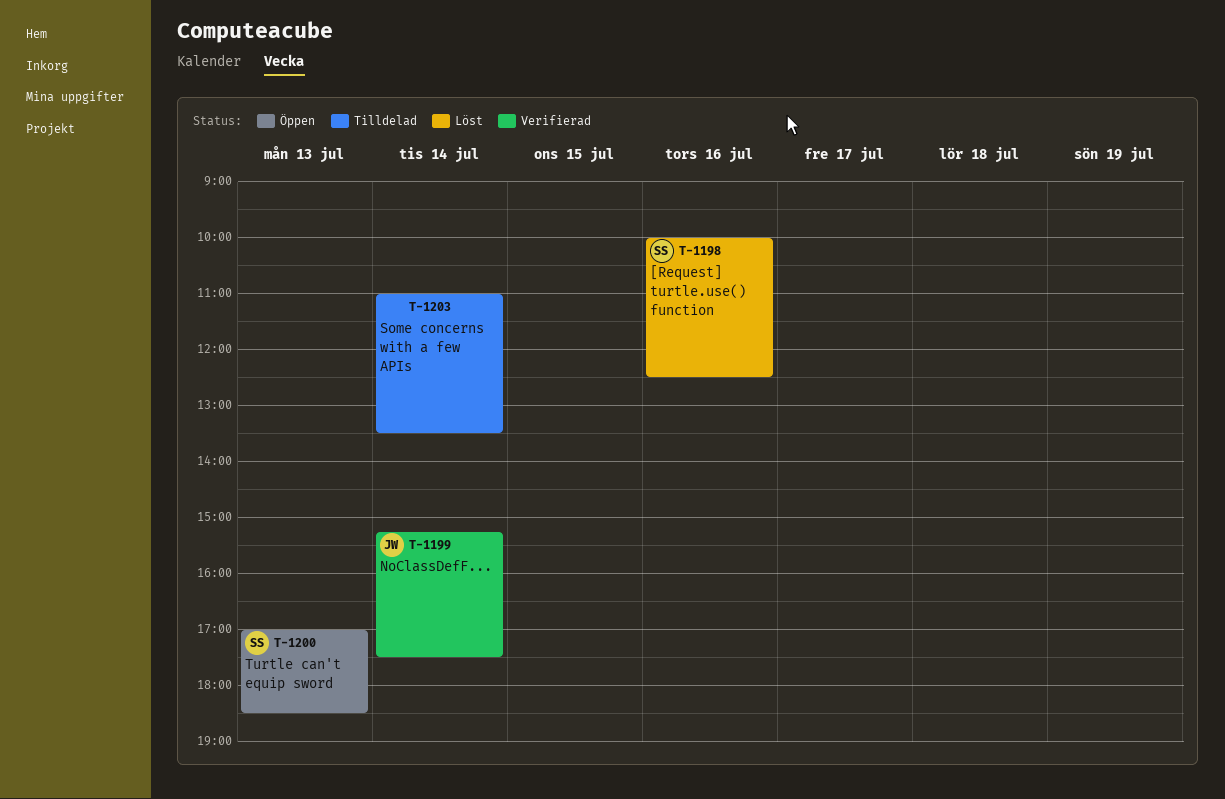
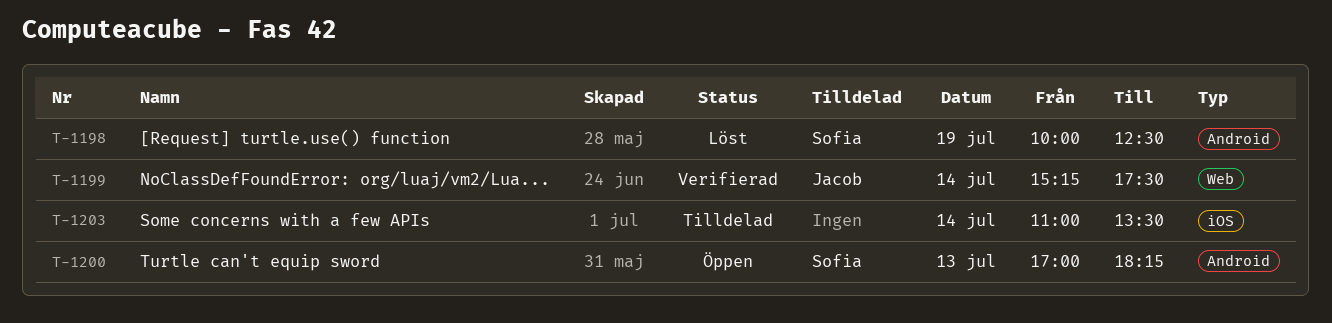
T-1198, day: Jul 16 -> Jul 19
T-1200, ends: 18:30 -> 18:15

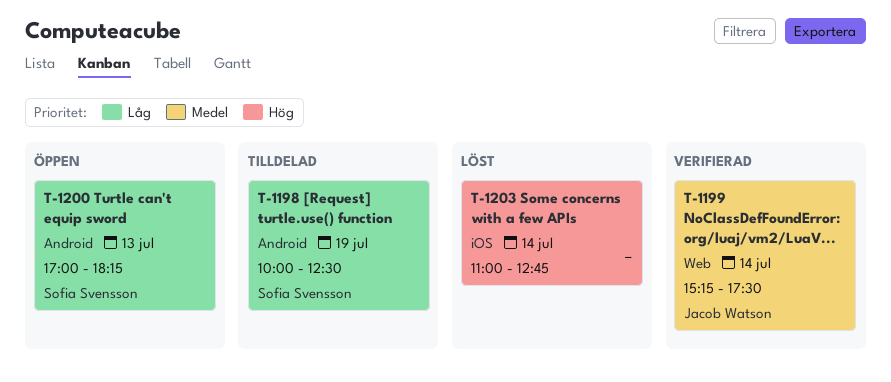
T-1198, status: Löst -> Tilldelad
T-1203, status: Tilldelad -> Löst
T-1203, ends: 13:30 -> 12:45

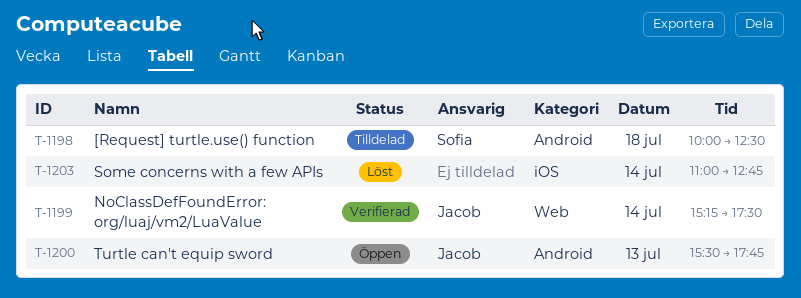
T-1198, day: Jul 19 -> Jul 18
T-1200, owner: Sofia Svensson -> Jacob Watson
T-1200, begins: 17:00 -> 15:30
T-1200, ends: 18:15 -> 17:45

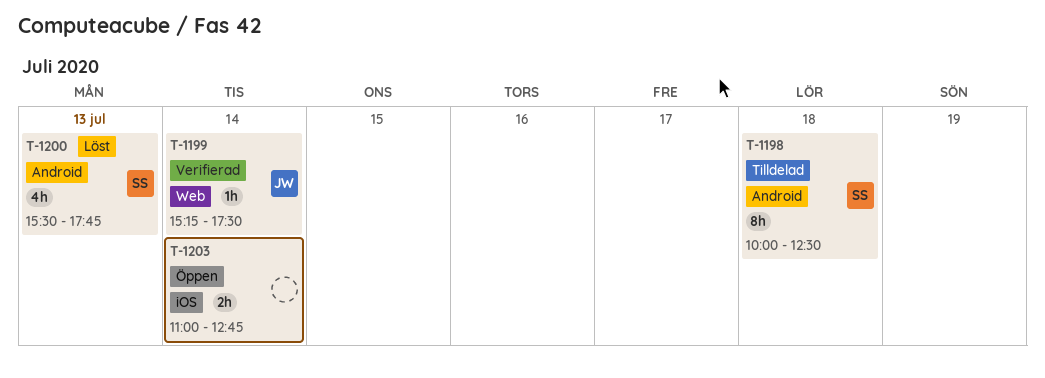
T-1200, status: Öppen -> Löst
T-1200, owner: Jacob -> Sofia
T-1203, status: Löst -> Öppen

